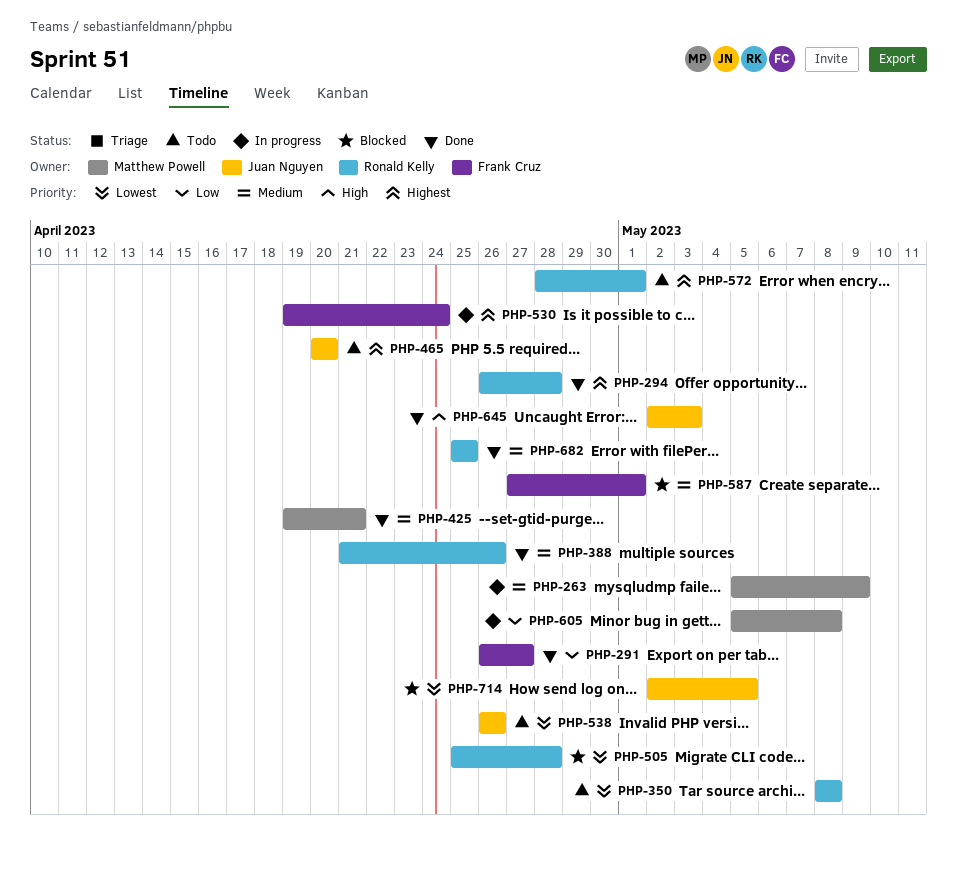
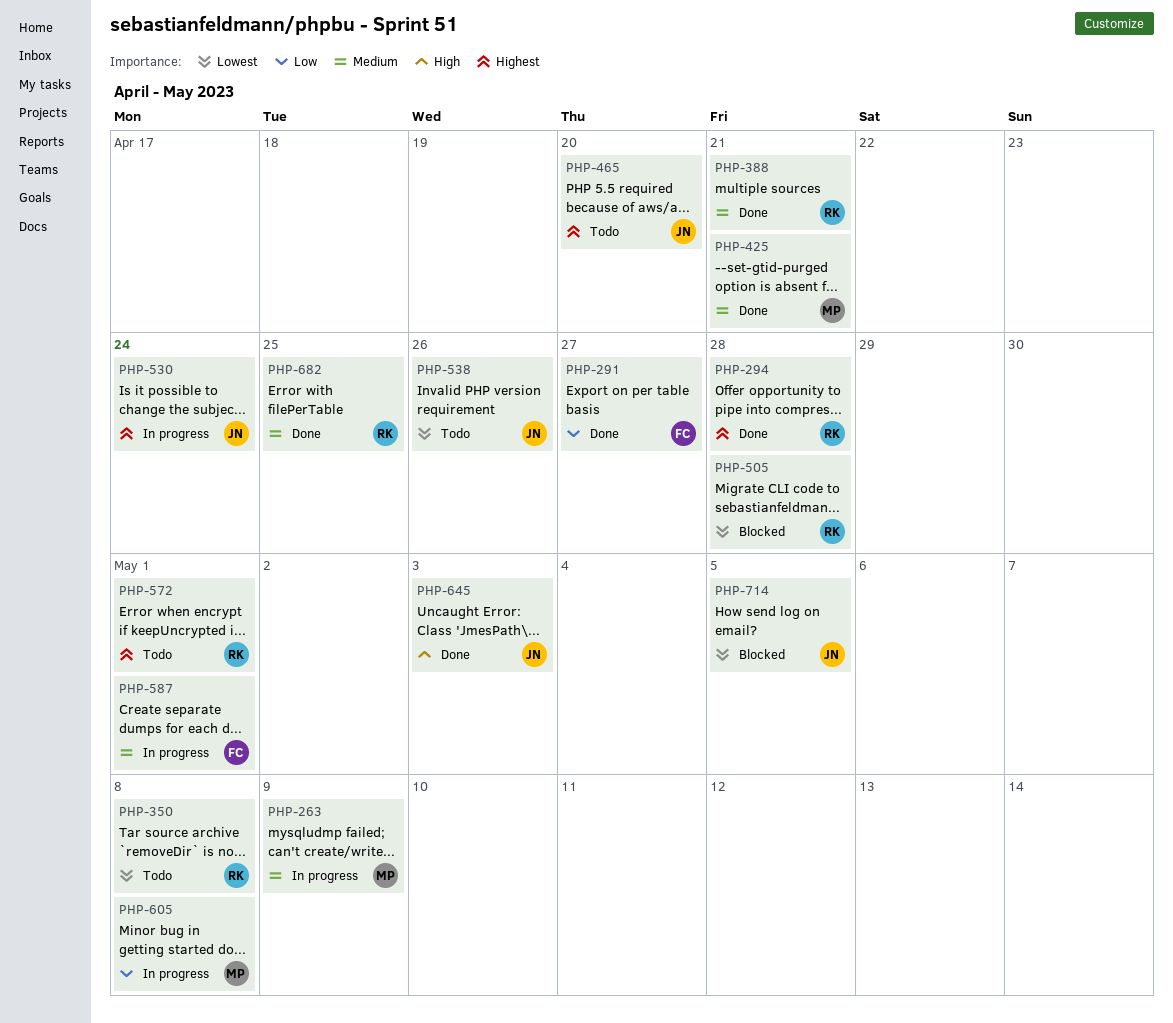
PHP-388, due: Apr 26 -> Apr 21
PHP-530, owner: Frank Cruz -> Juan Nguyen
PHP-587, status: Blocked -> In progress

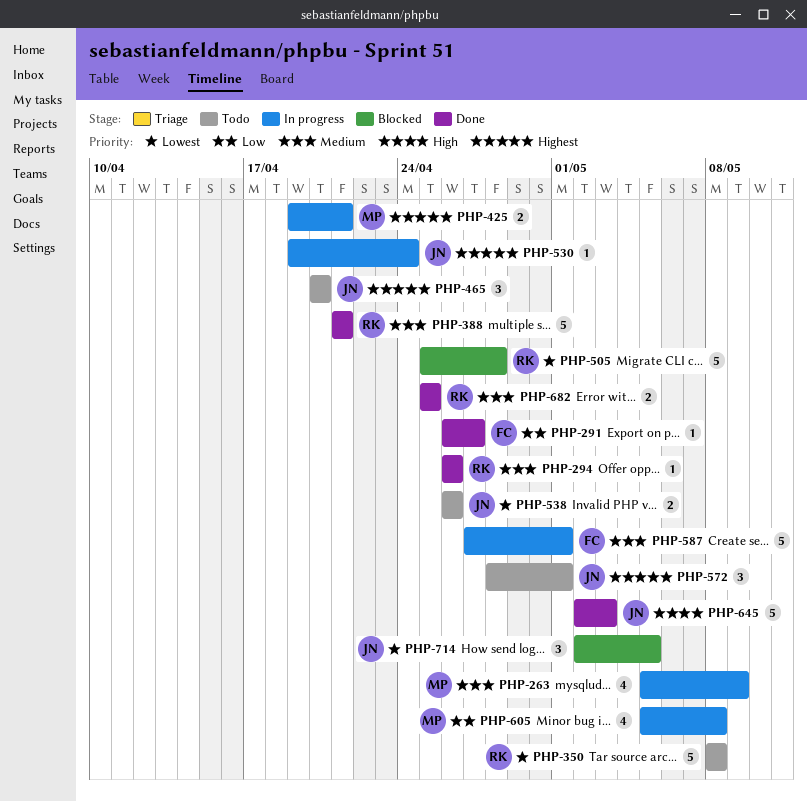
PHP-294, priority: Highest -> Medium
PHP-294, due: Apr 28 -> Apr 26
PHP-425, status: Done -> In progress
PHP-425, priority: Medium -> Highest
PHP-572, owner: RK -> JN

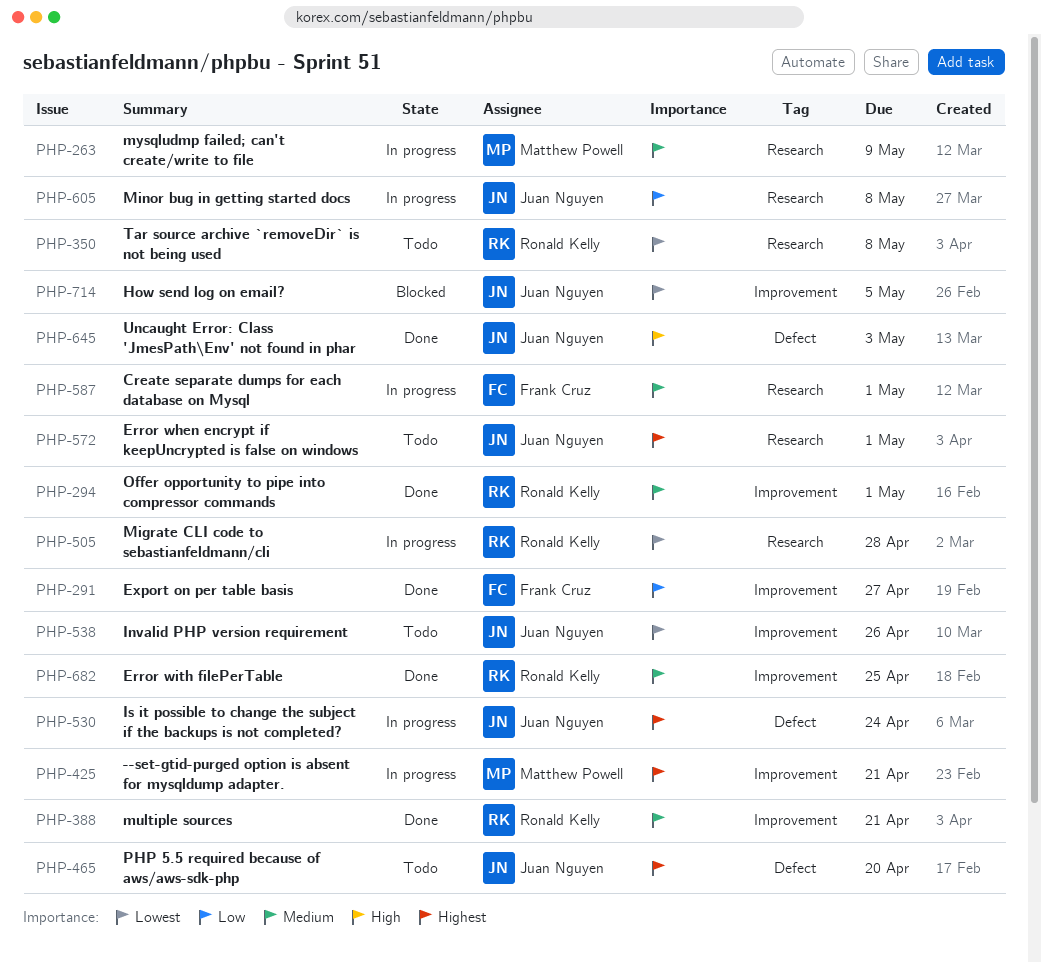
PHP-294, due: Apr 26 -> May 1
PHP-505, status: Blocked -> In progress
PHP-605, owner: Matthew Powell -> Juan Nguyen

